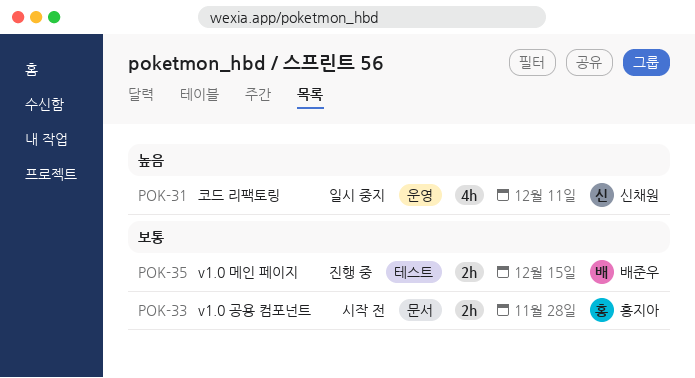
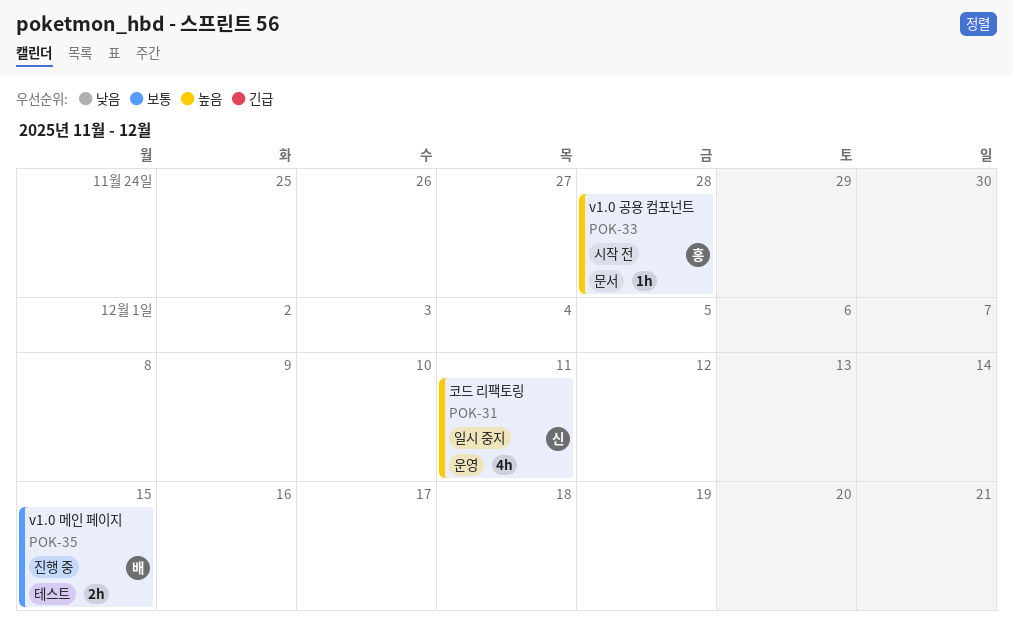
POK-33, priority: 보통 -> 높음
POK-33, estimate: 2h -> 1h

